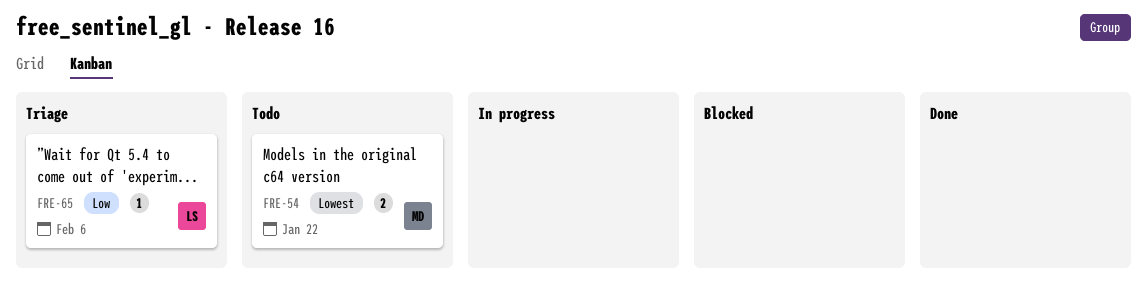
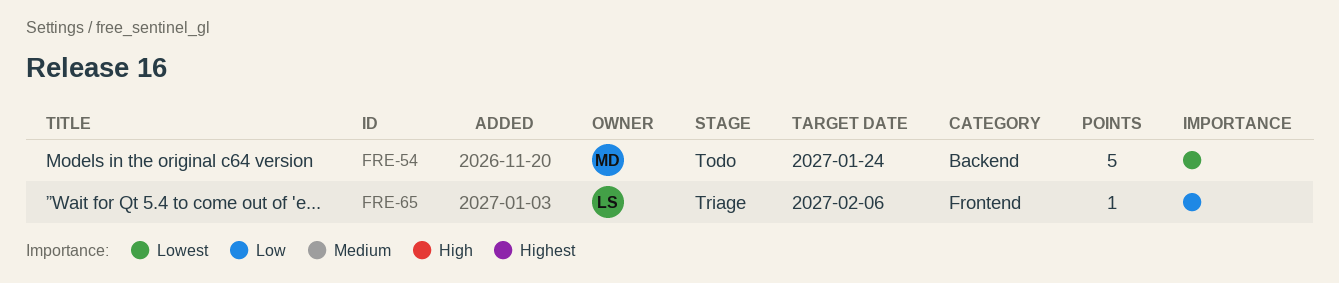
FRE-54, estimate: 2 -> 5
FRE-54, due: Jan 22 -> Jan 24

